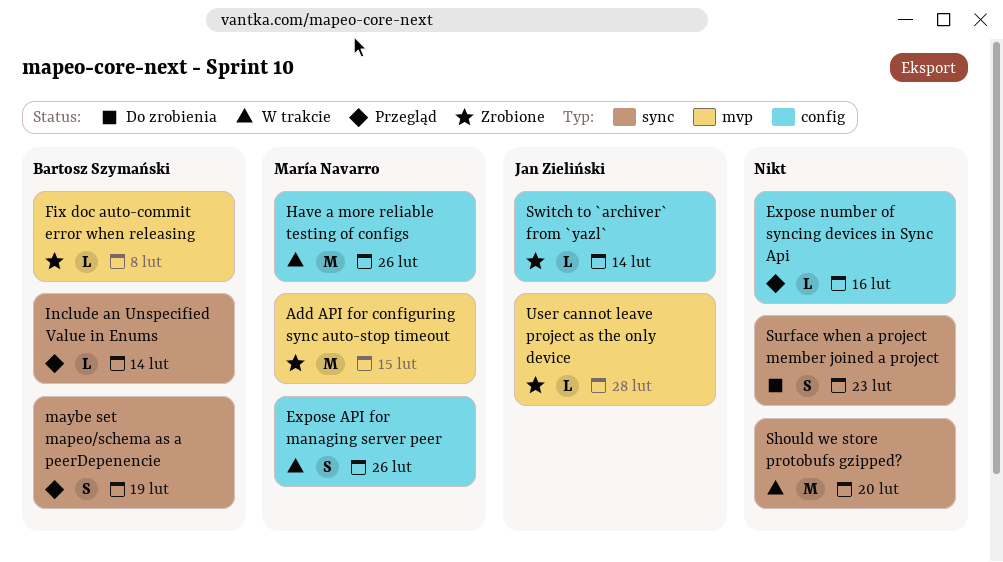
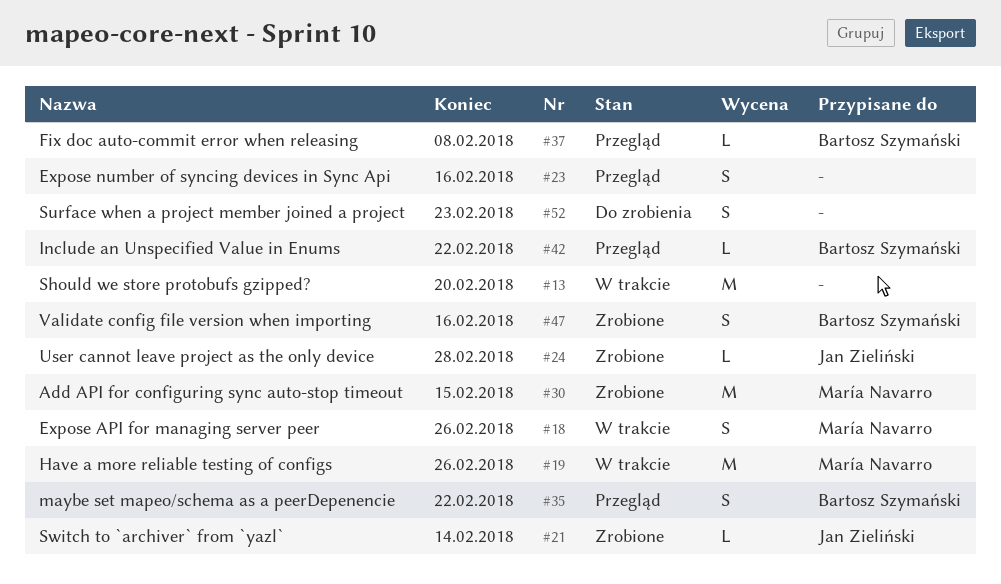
Expose number of syncing devices in Sync Api, estimate: L -> S
Fix doc auto-commit error when releasing, status: Zrobione -> Przegląd
Include an Unspecified Value in Enums, due: Feb 14 -> Feb 22
maybe set mapeo/schema as a peerDepenencie, due: Feb 19 -> Feb 22
Validate config file version when importing: none -> present

